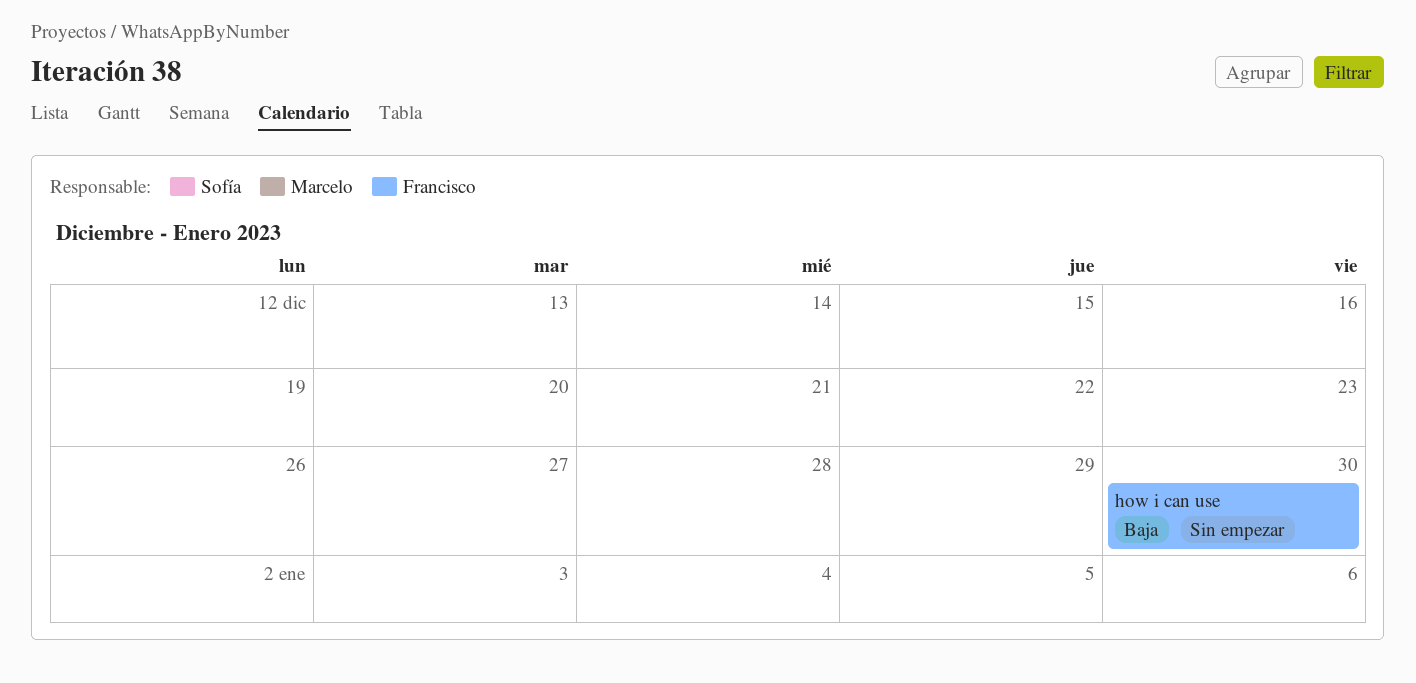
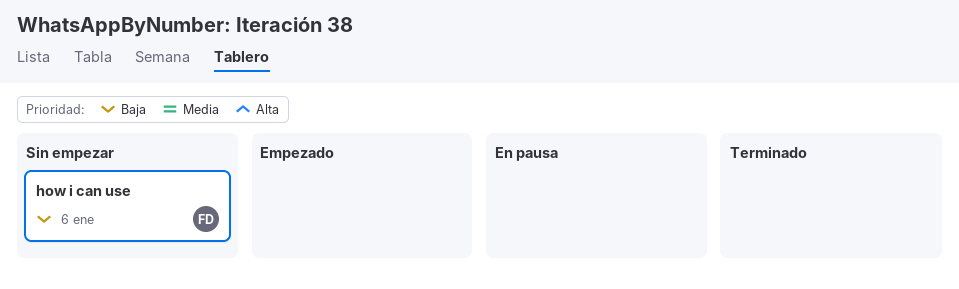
how i can use, due: Dec 30 -> Jan 6

